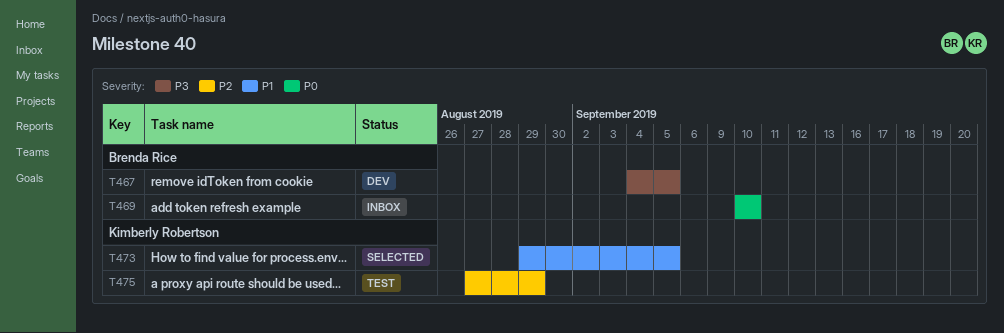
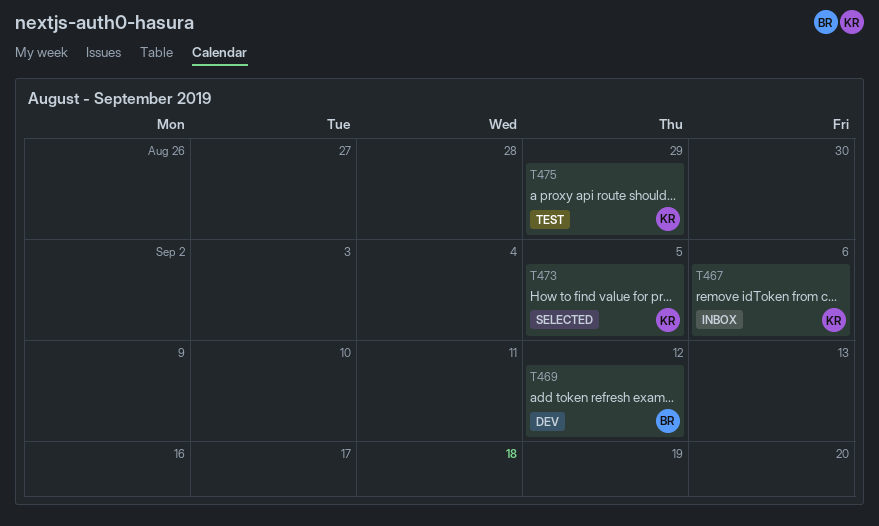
T467, status: Dev -> Inbox
T467, owner: Brenda Rice -> Kimberly Robertson
T467, due: Sep 5 -> Sep 6
T469, status: Inbox -> Dev
T469, due: Sep 10 -> Sep 12

